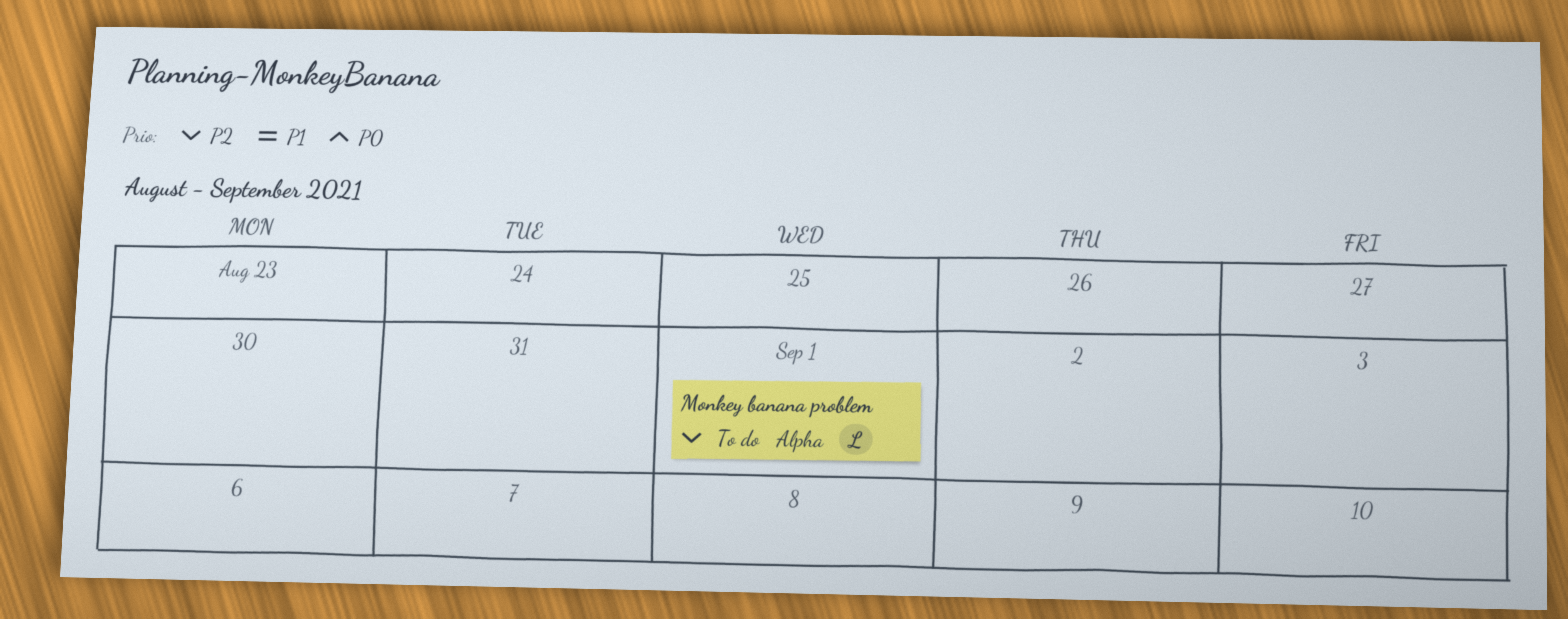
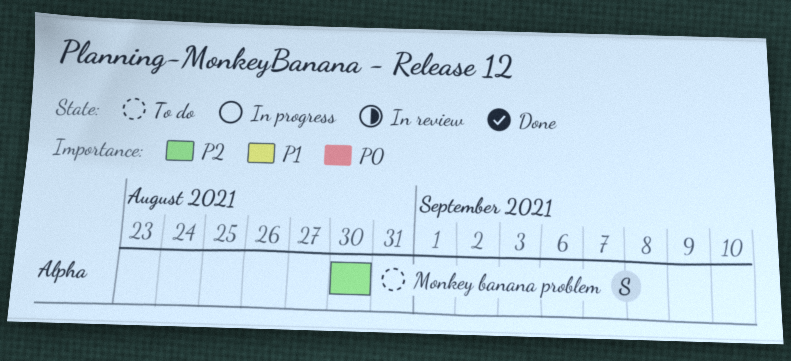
Monkey banana problem, estimate: L -> S
Monkey banana problem, due: Sep 1 -> Aug 30

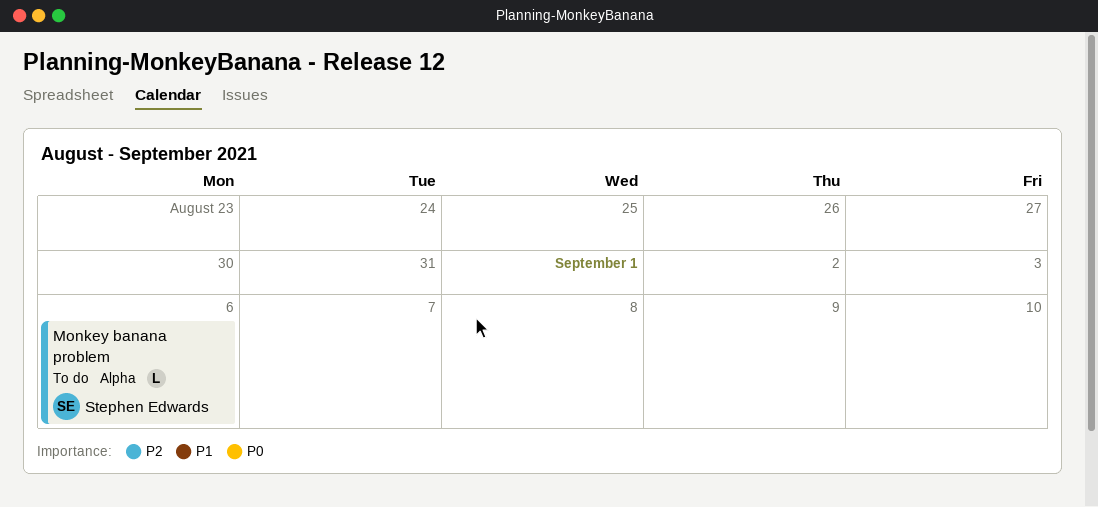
Monkey banana problem, estimate: S -> L
Monkey banana problem, due: Aug 30 -> Sep 6

